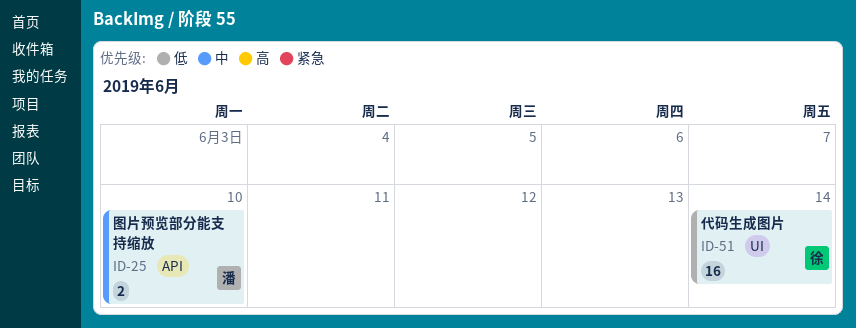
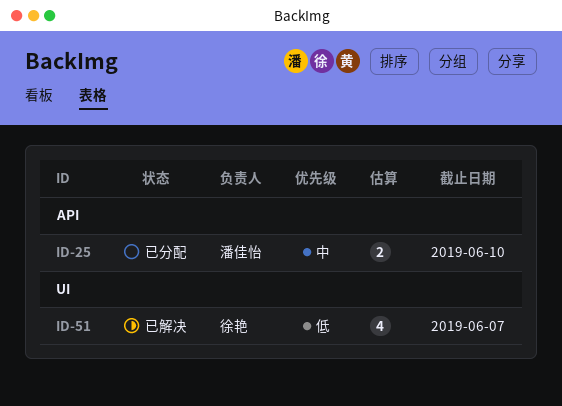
ID-51, estimate: 16 -> 4
ID-51, due: Jun 14 -> Jun 7

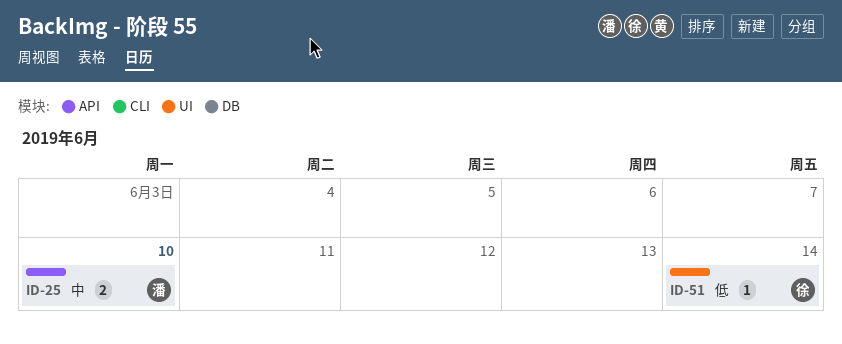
ID-51, estimate: 4 -> 1
ID-51, due: Jun 7 -> Jun 14

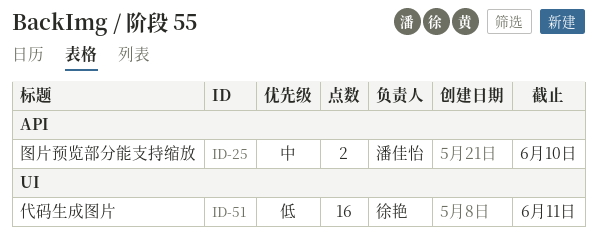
ID-51, estimate: 1 -> 16
ID-51, due: Jun 14 -> Jun 11

